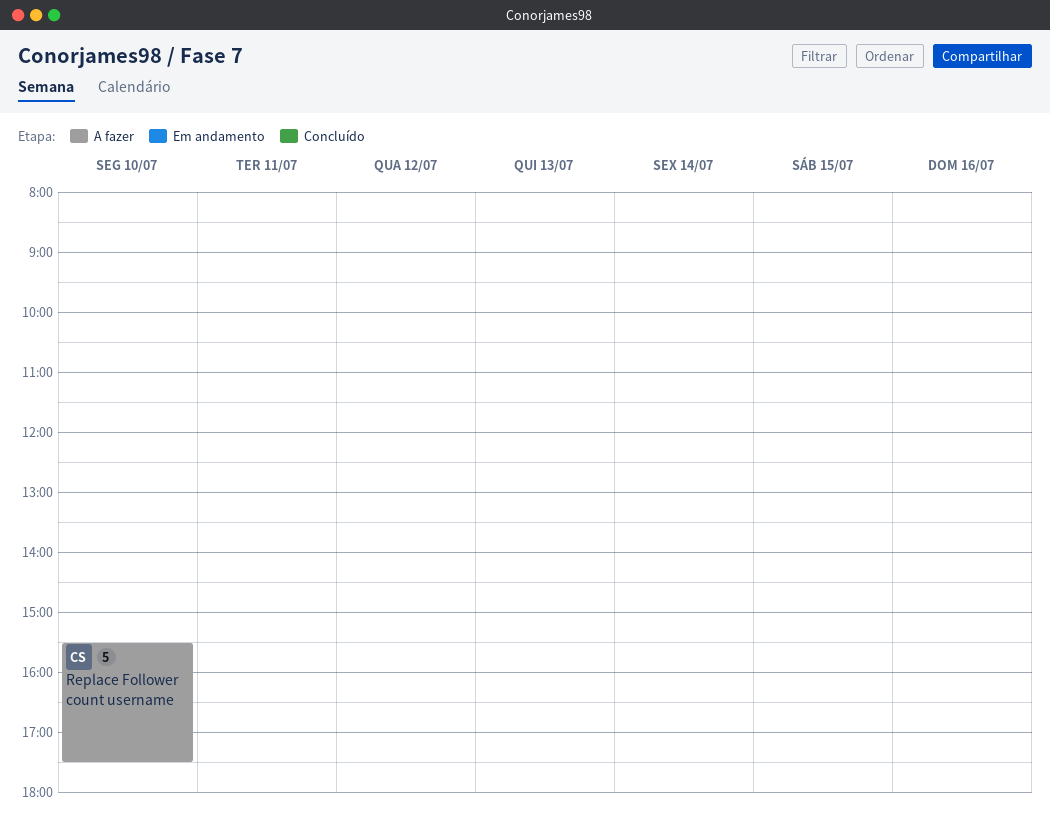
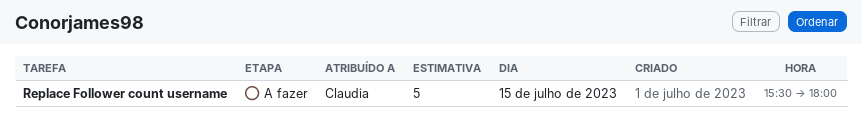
Replace Follower count username, day: Jul 10 -> Jul 15
Replace Follower count username, ends: 17:30 -> 18:00

